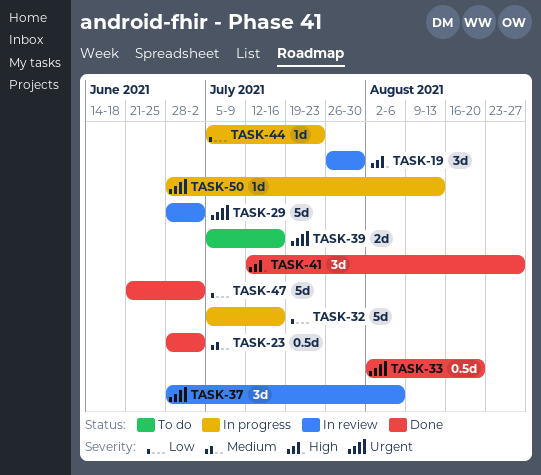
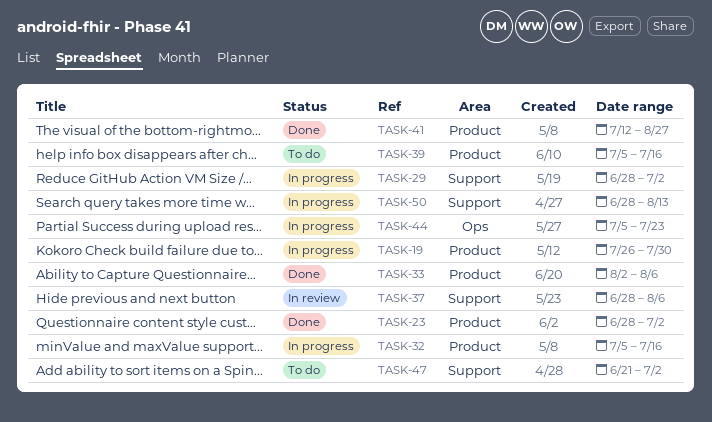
TASK-19, status: In review -> In progress
TASK-29, status: In review -> In progress
TASK-33, due: Aug 20 -> Aug 6
TASK-47, status: Done -> To do

